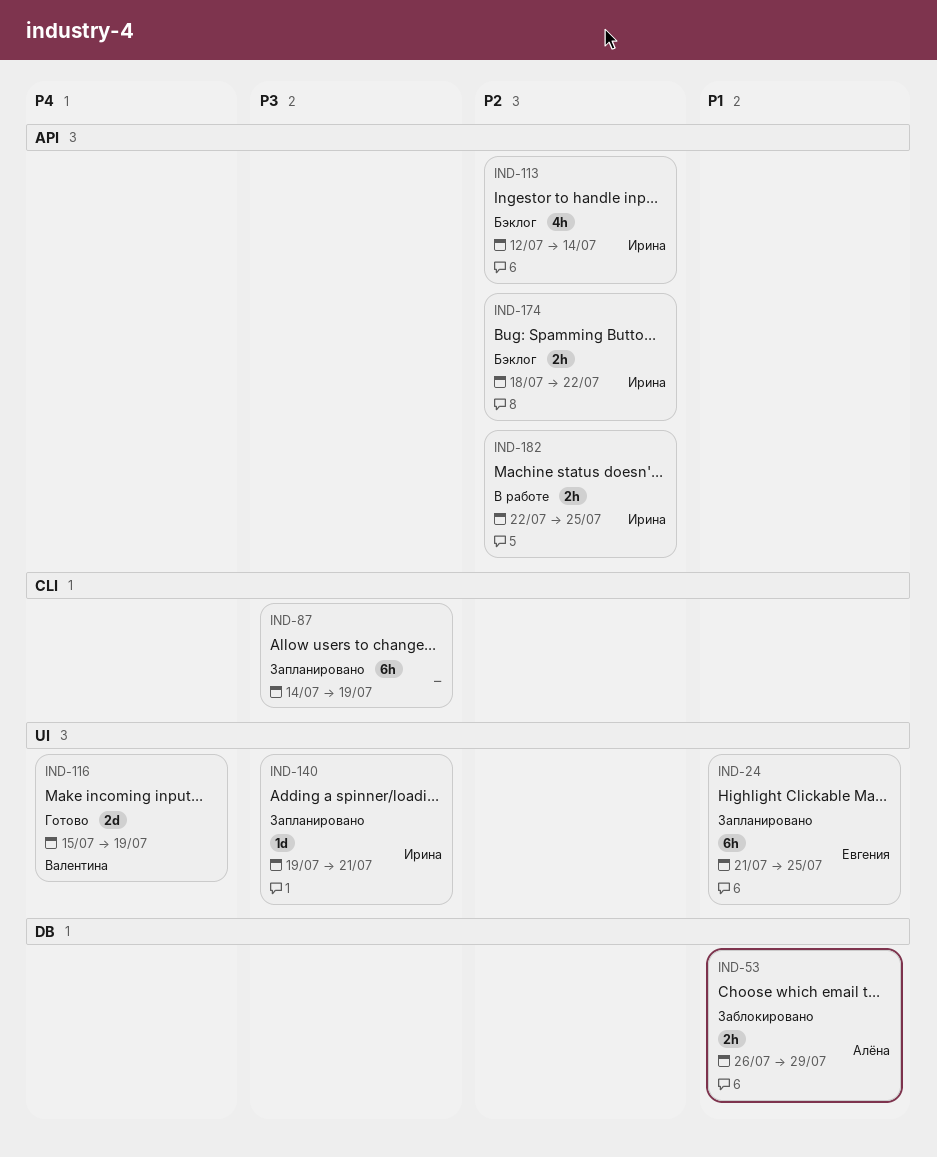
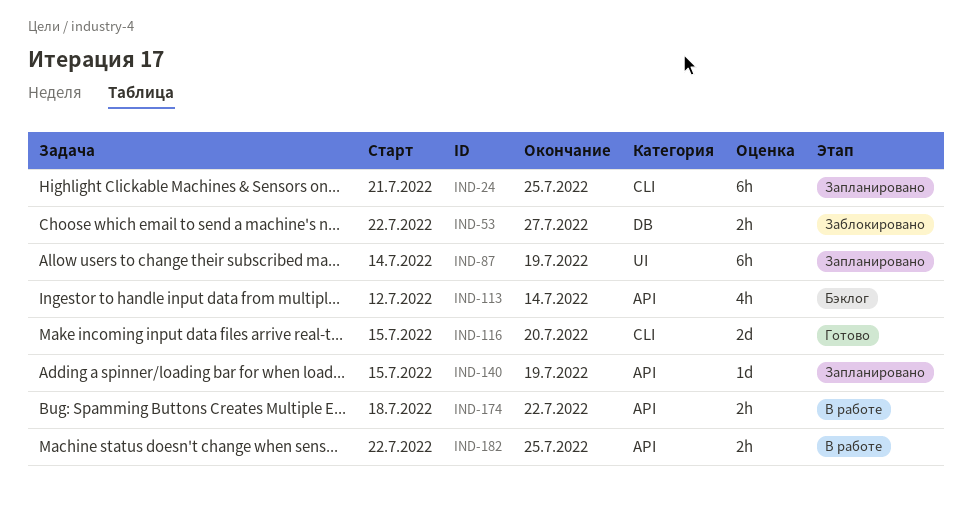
IND-24, label: UI -> CLI
IND-53, start: Jul 26 -> Jul 22
IND-53, due: Jul 29 -> Jul 27
IND-87, label: CLI -> UI
IND-116, label: UI -> CLI
IND-116, due: Jul 19 -> Jul 20
IND-140, label: UI -> API
IND-140, start: Jul 19 -> Jul 15
IND-140, due: Jul 21 -> Jul 19
IND-174, status: Бэклог -> В работе

